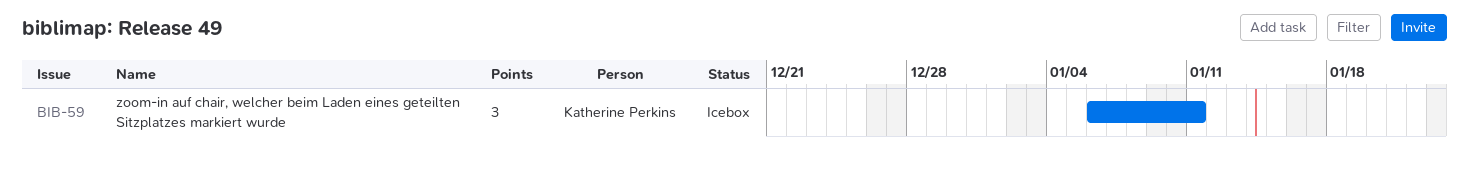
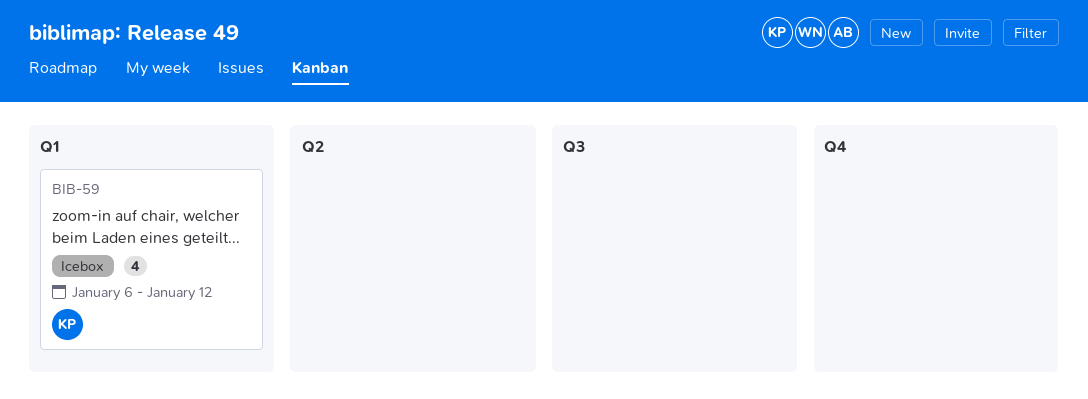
BIB-59, estimate: 3 -> 4
BIB-59, due: Jan 11 -> Jan 12

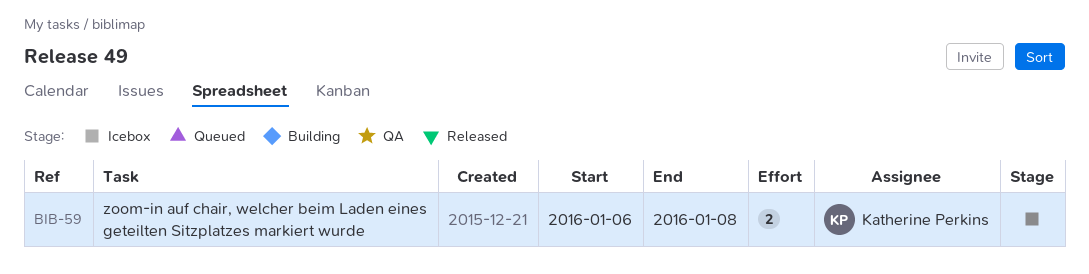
BIB-59, estimate: 4 -> 2
BIB-59, due: Jan 12 -> Jan 8

